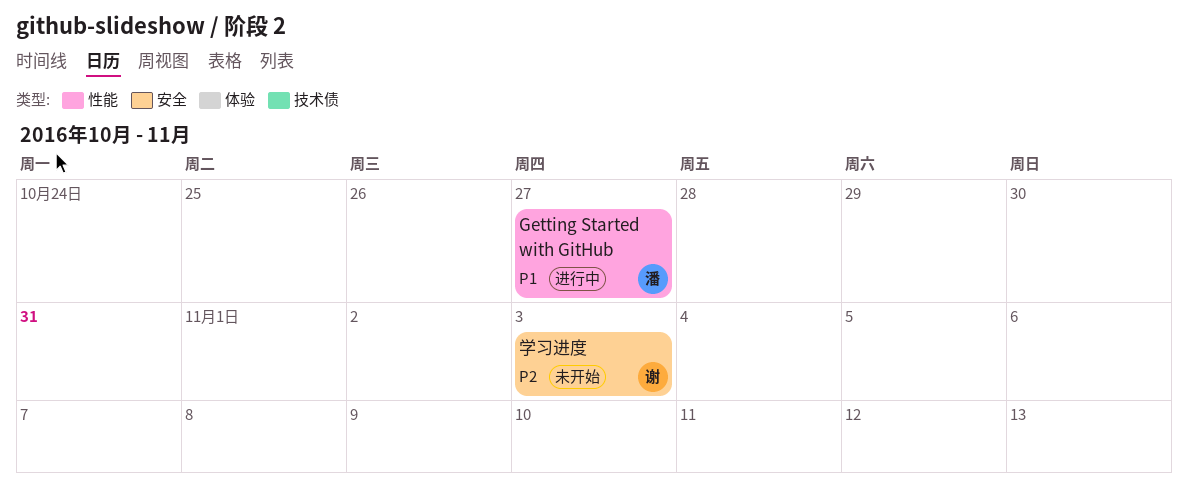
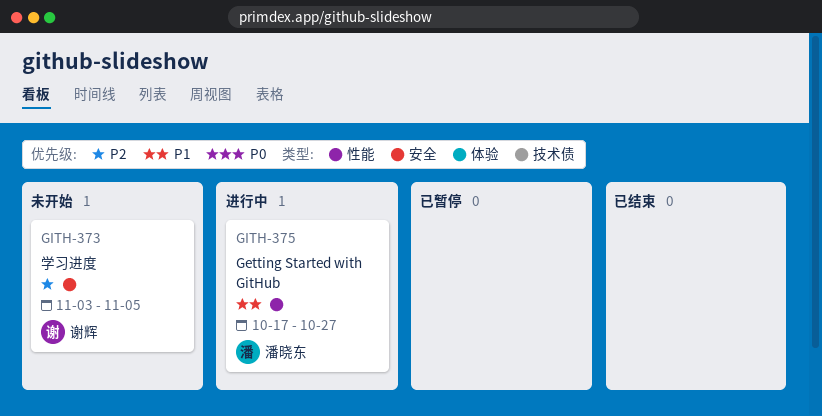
学习进度, due: Nov 3 -> Nov 5

